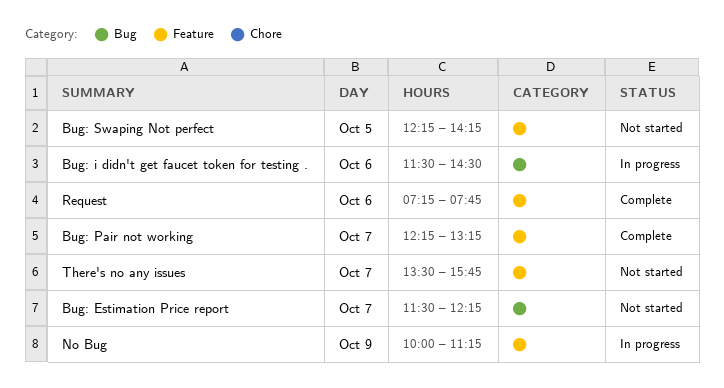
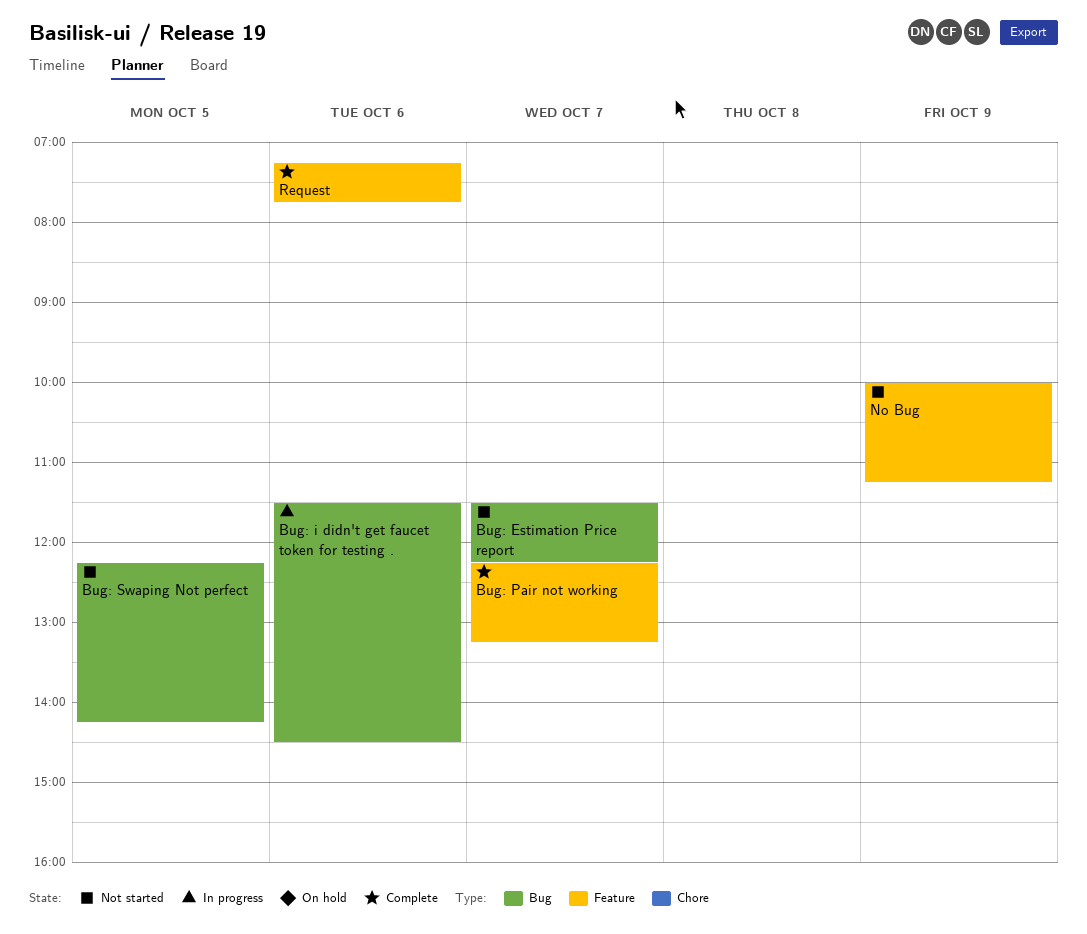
Bug: Swaping Not perfect, label: Feature -> Bug
No Bug, status: In progress -> Not started
There's no any issues: present -> none

